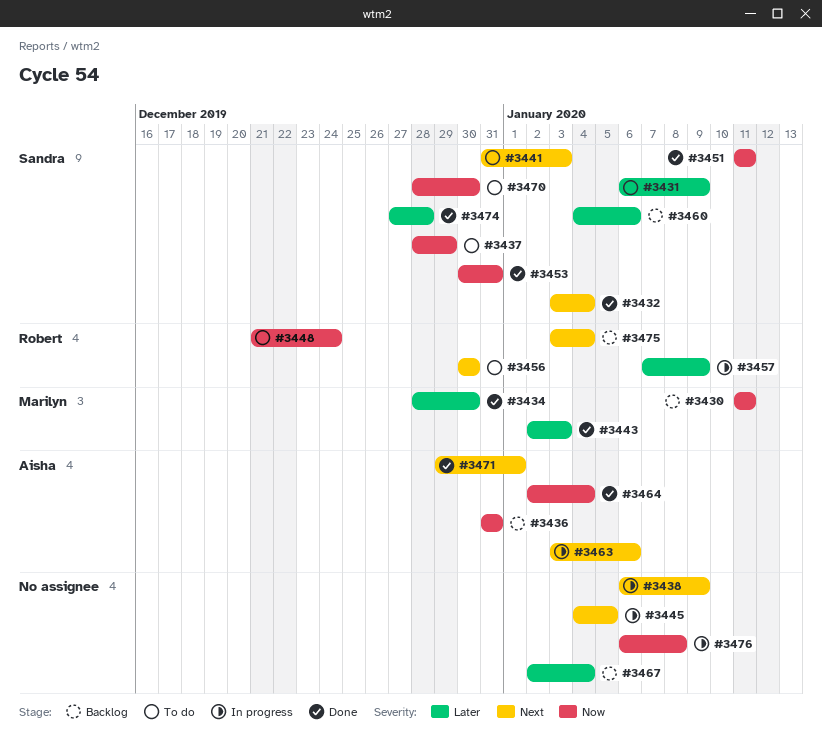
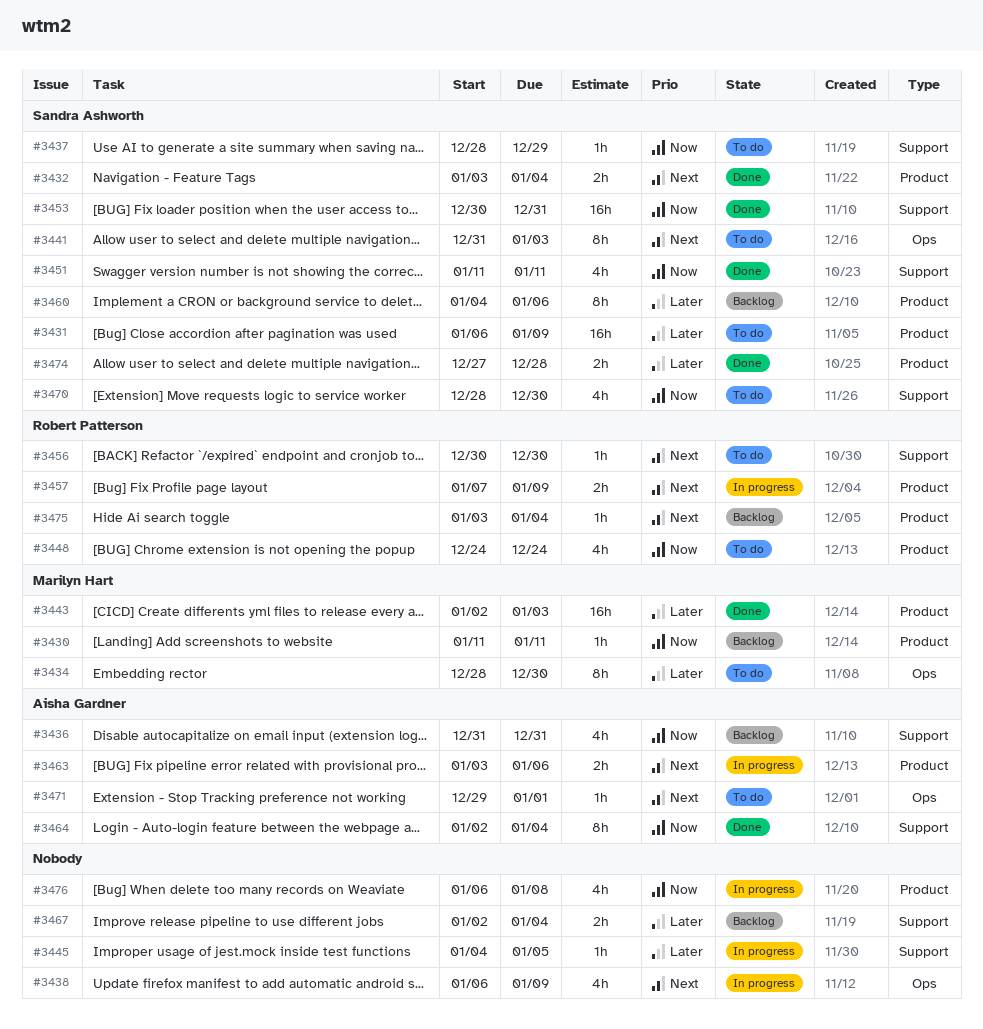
#3434, status: Done -> To do
#3445, priority: Next -> Later
#3448, start: Dec 21 -> Dec 24
#3457, priority: Later -> Next
#3471, status: Done -> To do

